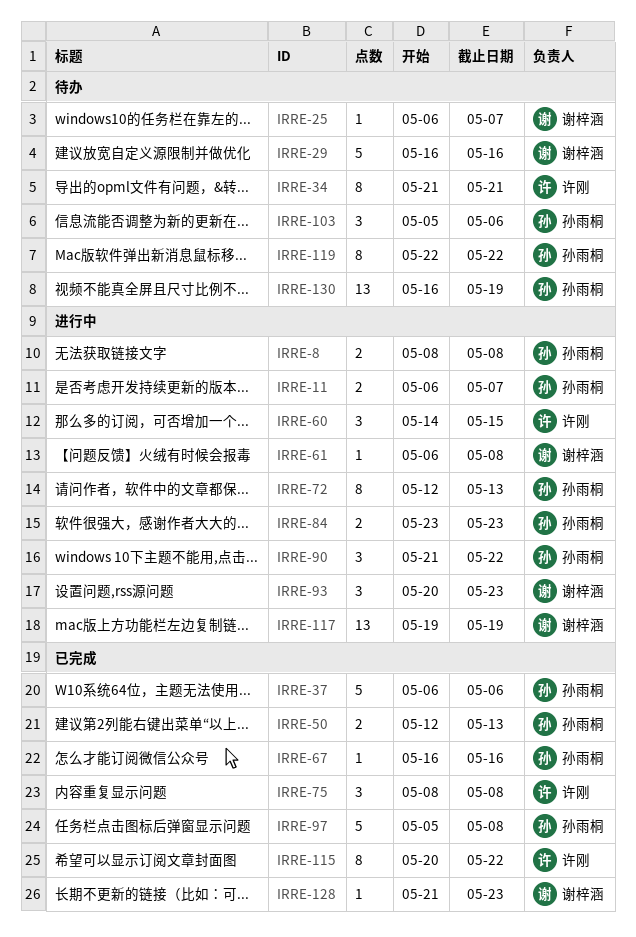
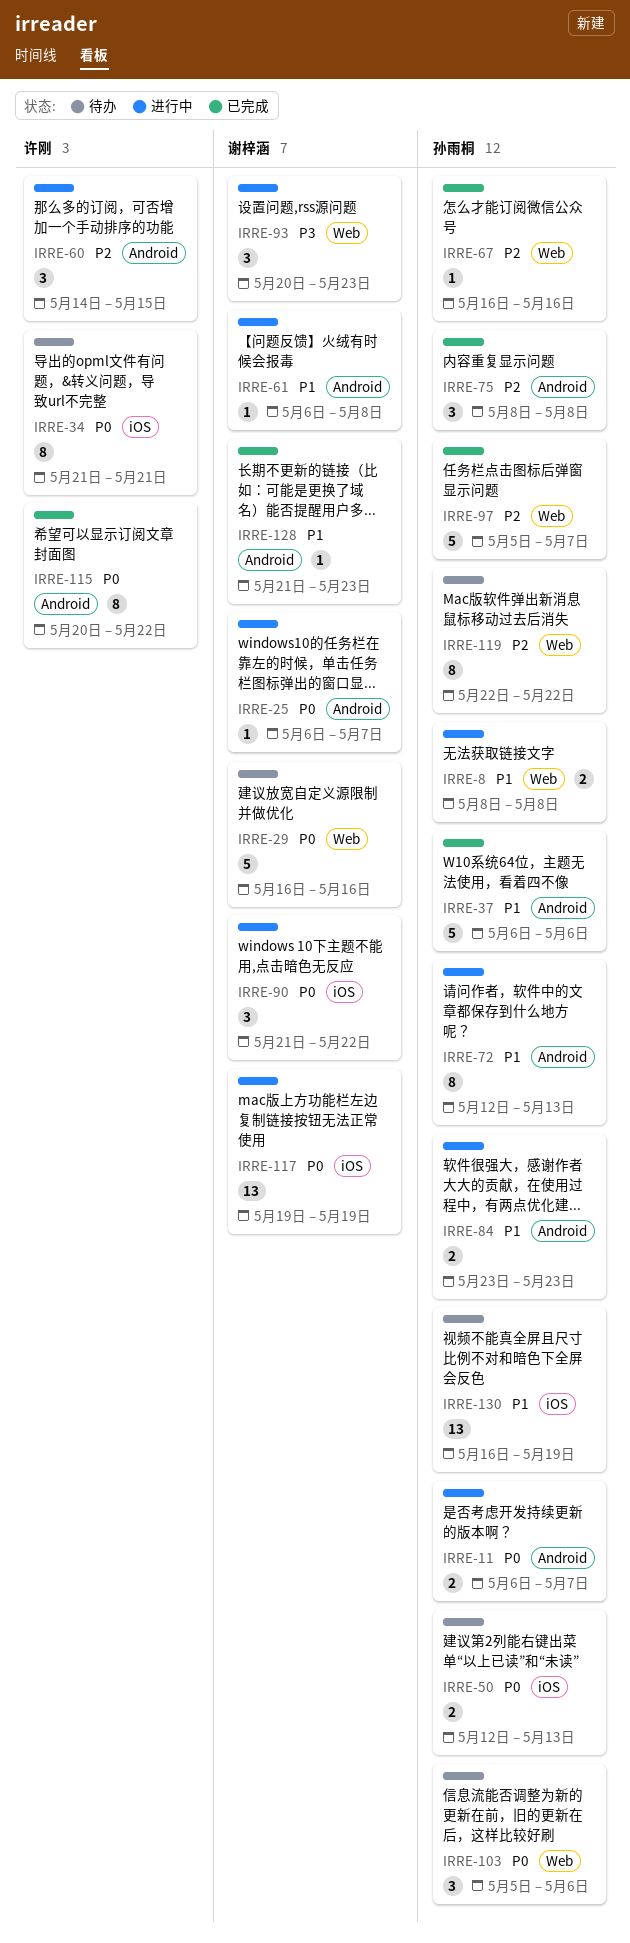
IRRE-25, status: 待办 -> 进行中
IRRE-50, status: 已完成 -> 待办
IRRE-75, owner: 许刚 -> 孙雨桐
IRRE-90, owner: 孙雨桐 -> 谢梓涵
IRRE-97, due: May 8 -> May 7

